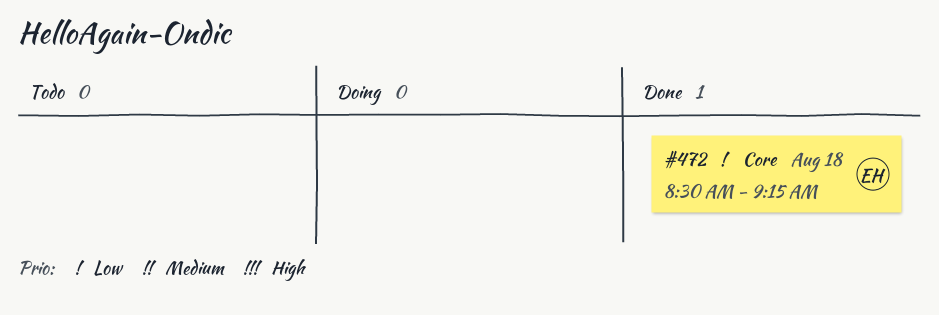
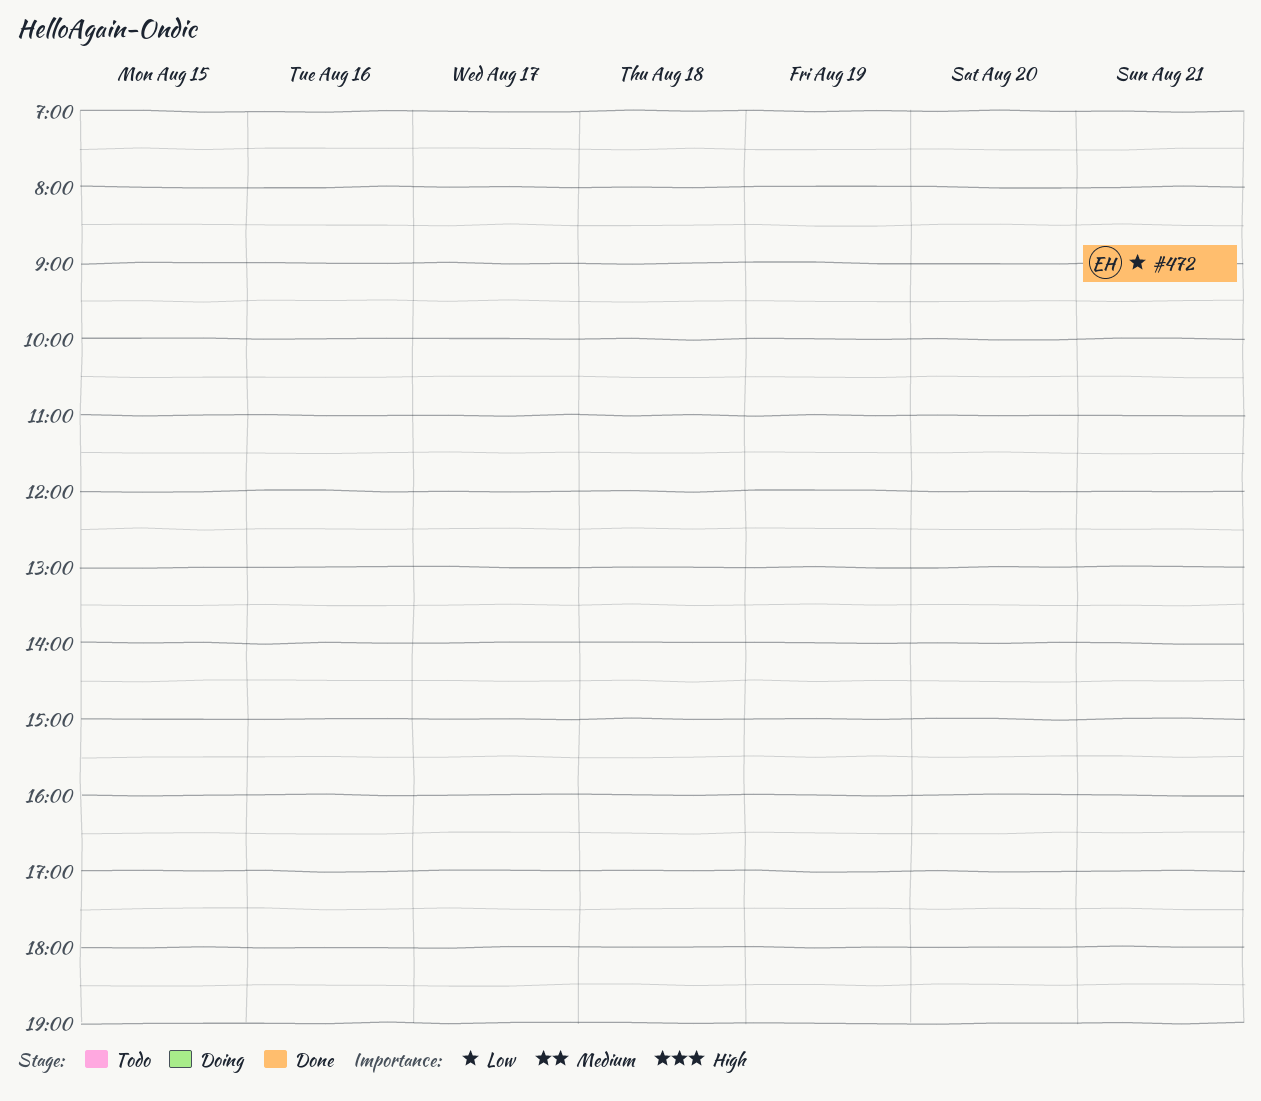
#472, day: Aug 18 -> Aug 21
#472, begins: 08:30 -> 08:45

